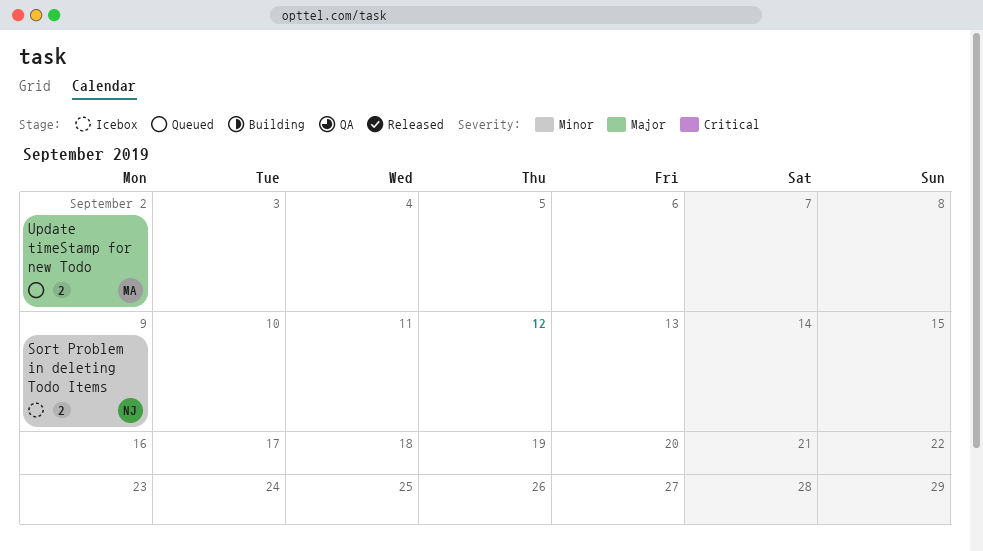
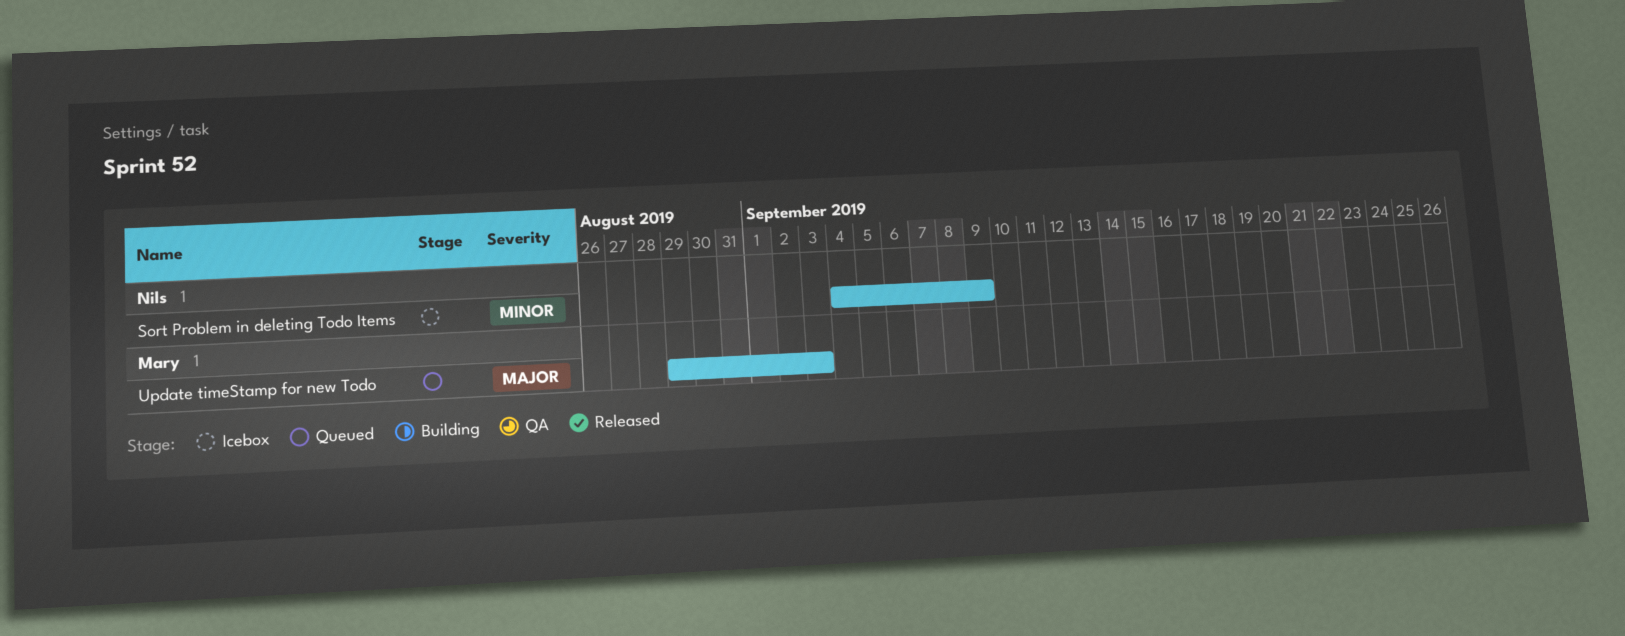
Update timeStamp for new Todo, due: Sep 2 -> Sep 3

